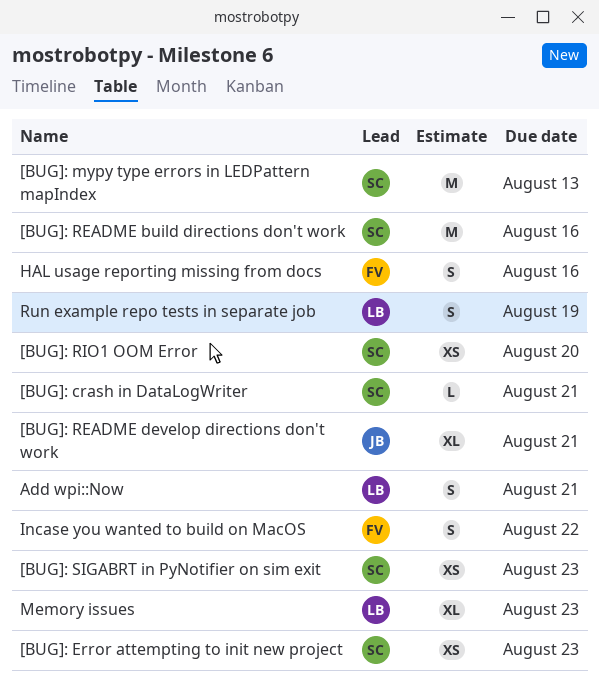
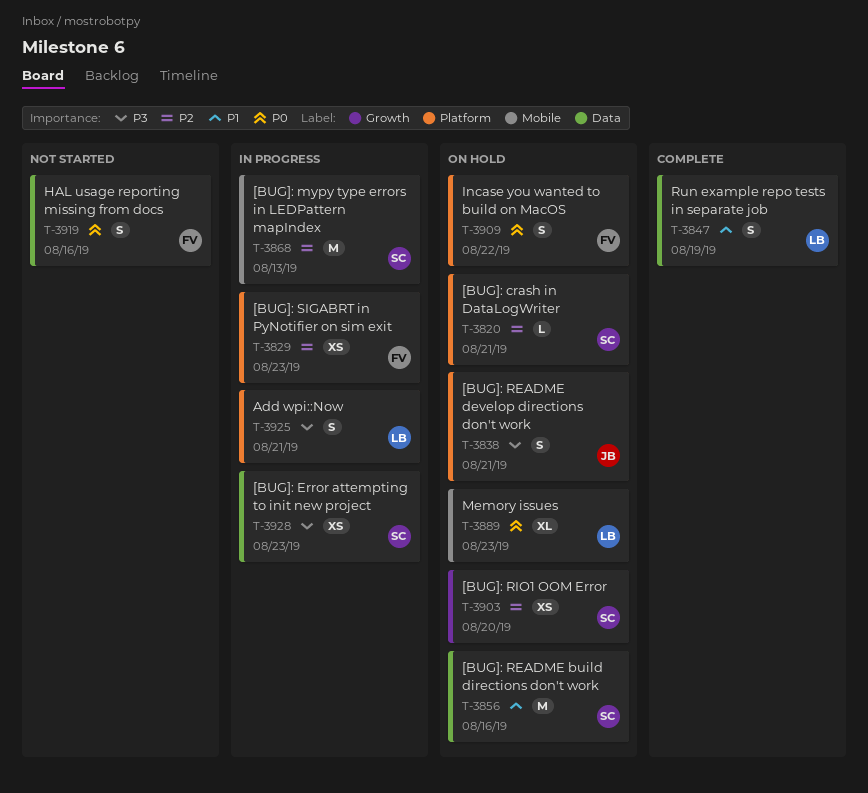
[BUG]: README develop directions don't work, estimate: XL -> S
[BUG]: SIGABRT in PyNotifier on sim exit, owner: SC -> FV

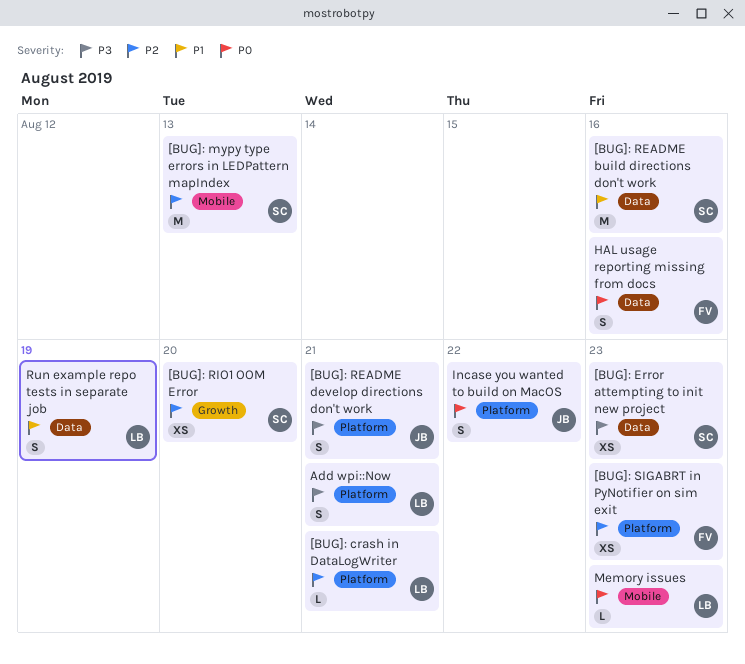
[BUG]: crash in DataLogWriter, owner: SC -> LB
Incase you wanted to build on MacOS, owner: FV -> JB
Memory issues, estimate: XL -> L

